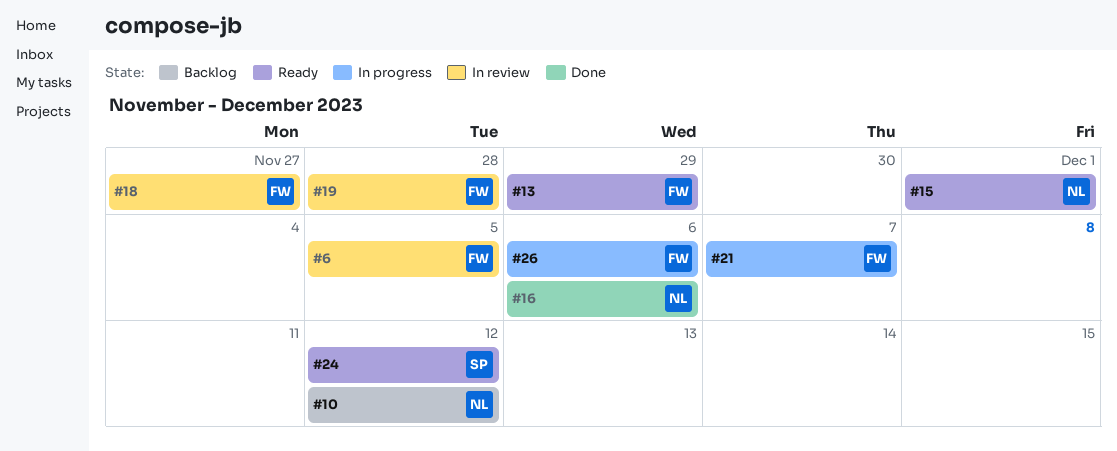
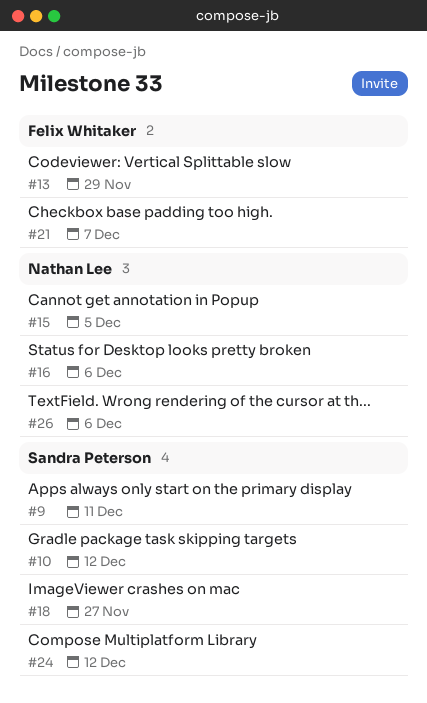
#6: present -> none
#9: none -> present
#10, owner: Nathan Lee -> Sandra Peterson
#15, due: Dec 1 -> Dec 5
#18, owner: Felix Whitaker -> Sandra Peterson
#19: present -> none
#26, owner: Felix Whitaker -> Nathan Lee

